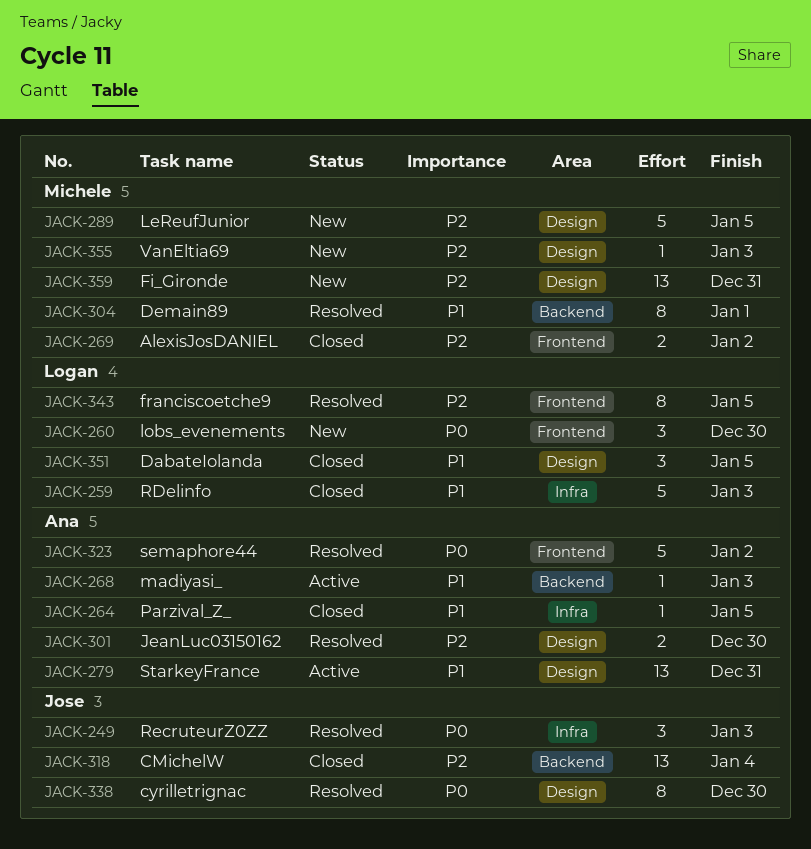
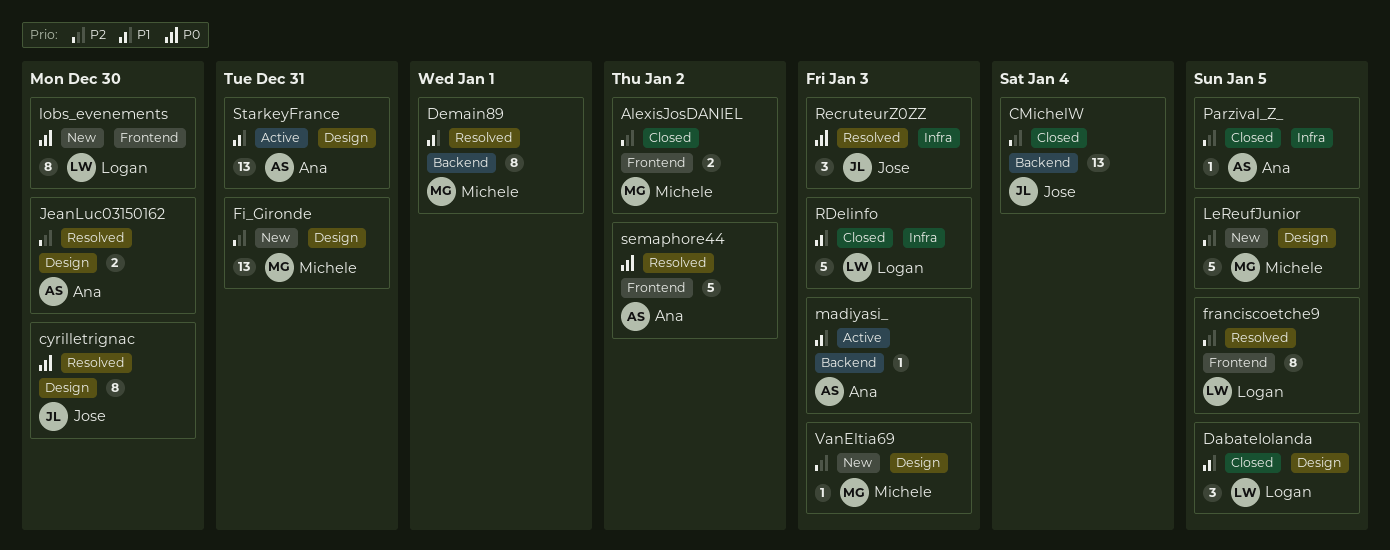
lobs_evenements, estimate: 3 -> 8
Parzival_Z_, priority: P1 -> P2

